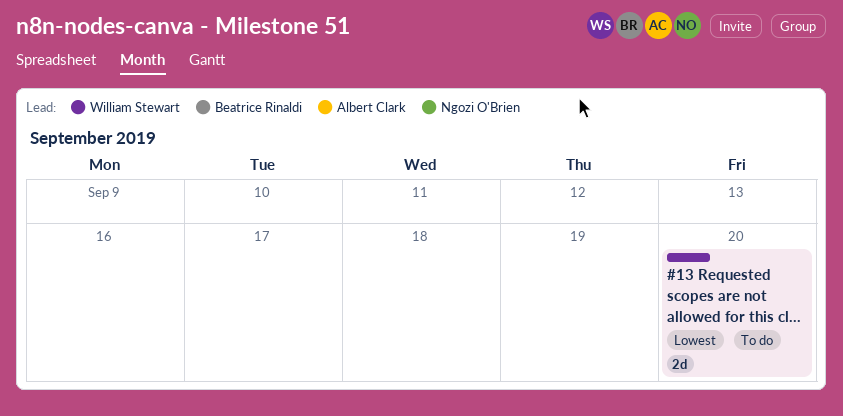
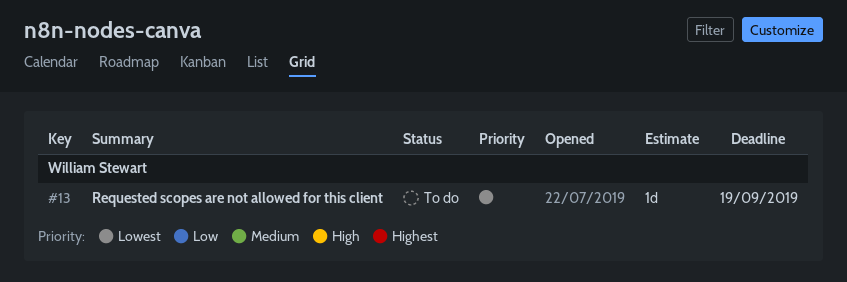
#13, estimate: 2d -> 1d
#13, due: Sep 20 -> Sep 19

